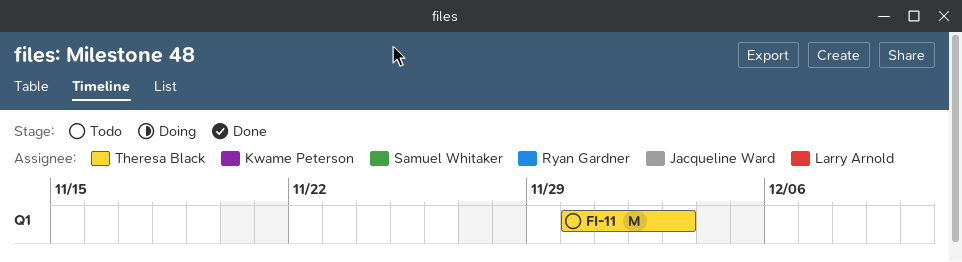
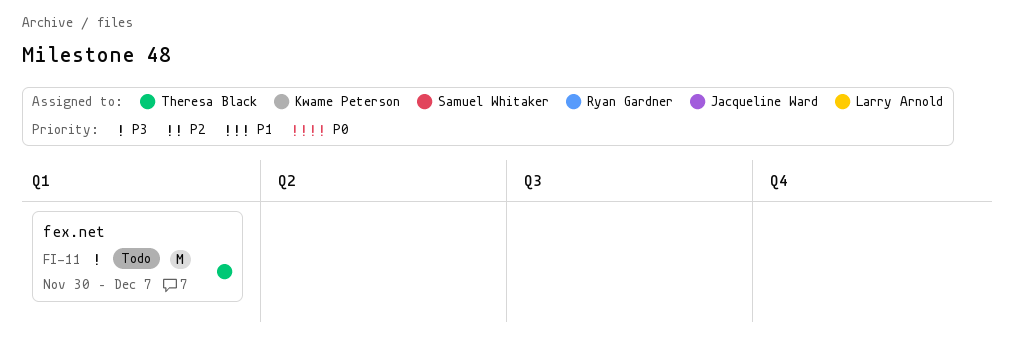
FI-11, due: Dec 3 -> Dec 7

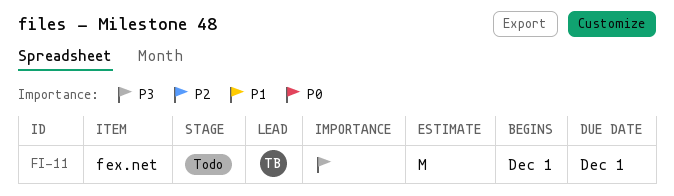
FI-11, start: Nov 30 -> Dec 1
FI-11, due: Dec 7 -> Dec 1

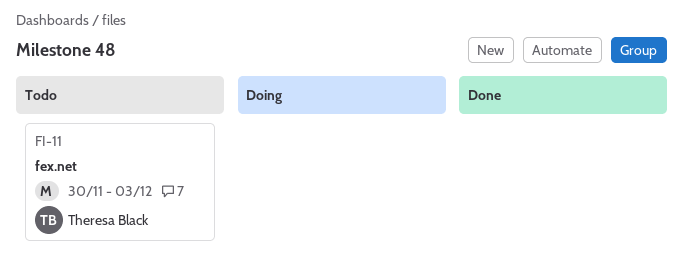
FI-11, start: Dec 1 -> Nov 30
FI-11, due: Dec 1 -> Dec 3

